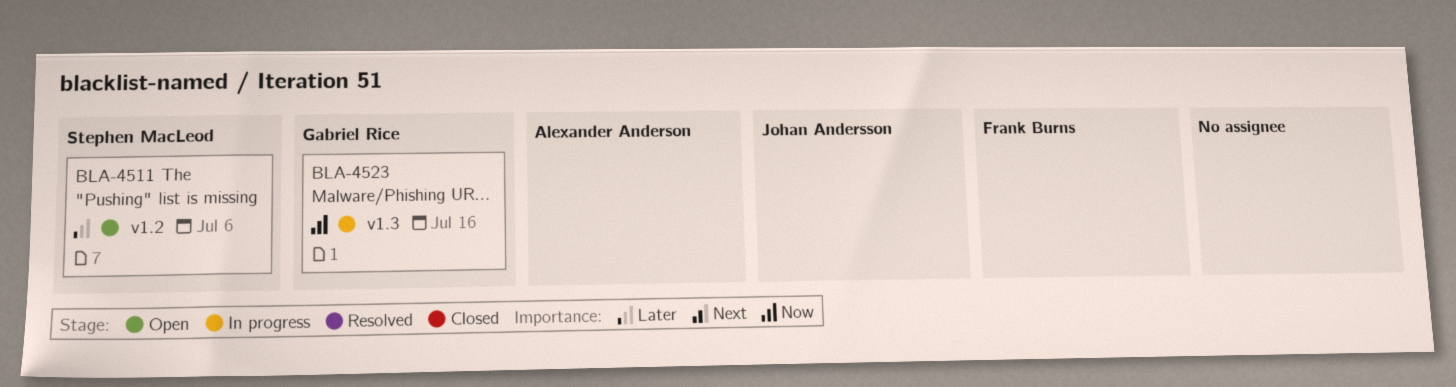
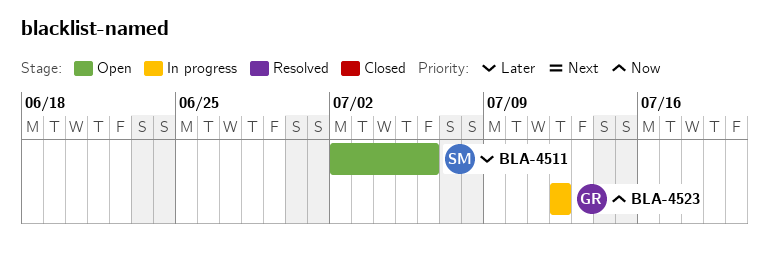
BLA-4523, due: Jul 16 -> Jul 12

